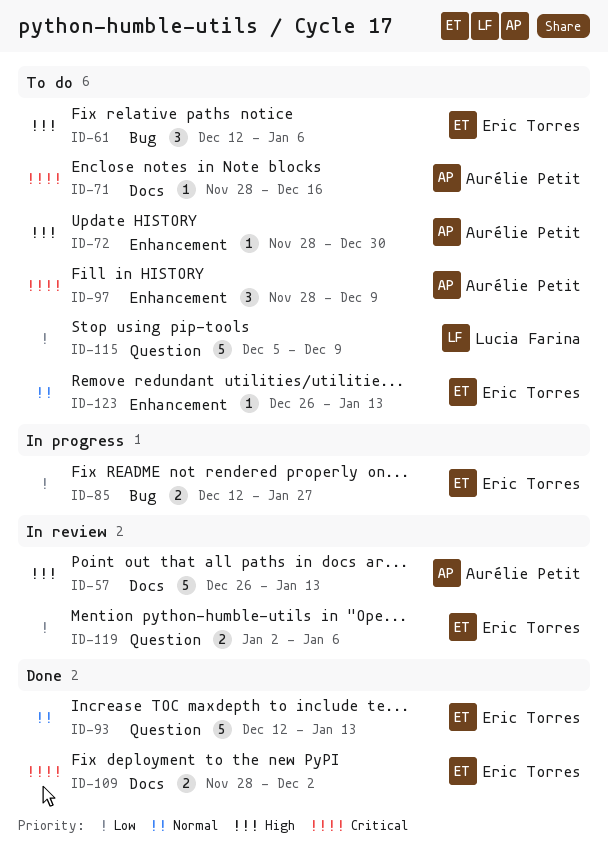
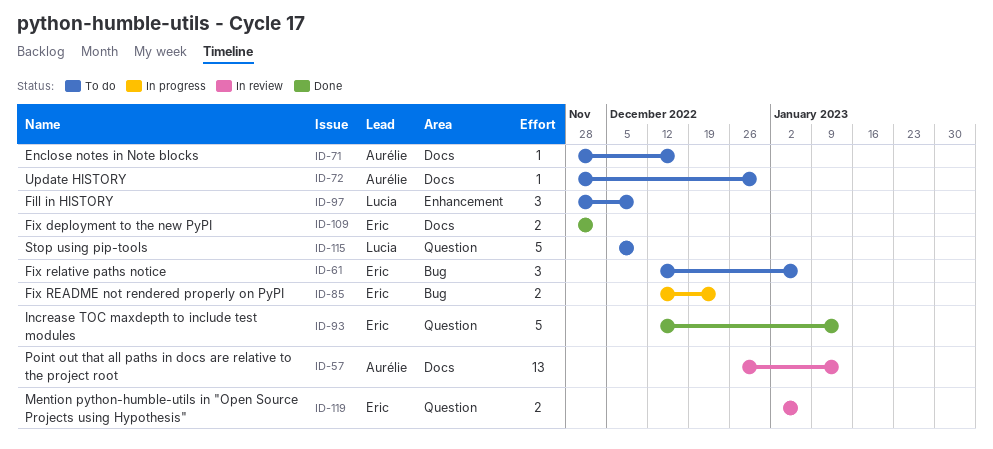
ID-57, estimate: 5 -> 13
ID-72, label: Enhancement -> Docs
ID-85, due: Jan 27 -> Dec 23
ID-97, owner: Aurélie Petit -> Lucia Farina
ID-123: present -> none

